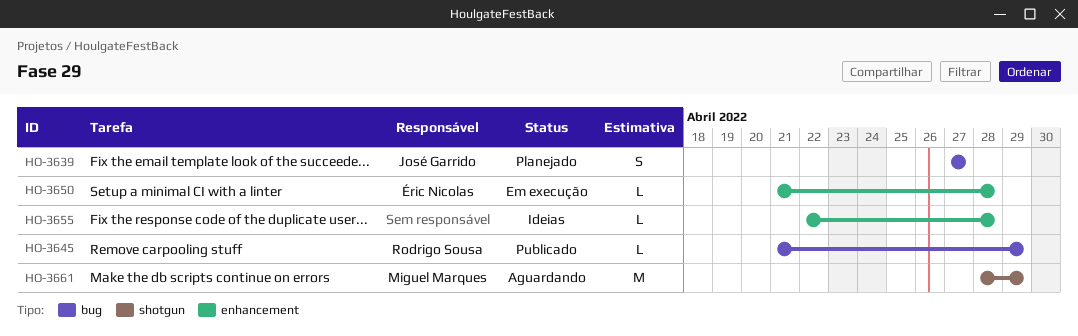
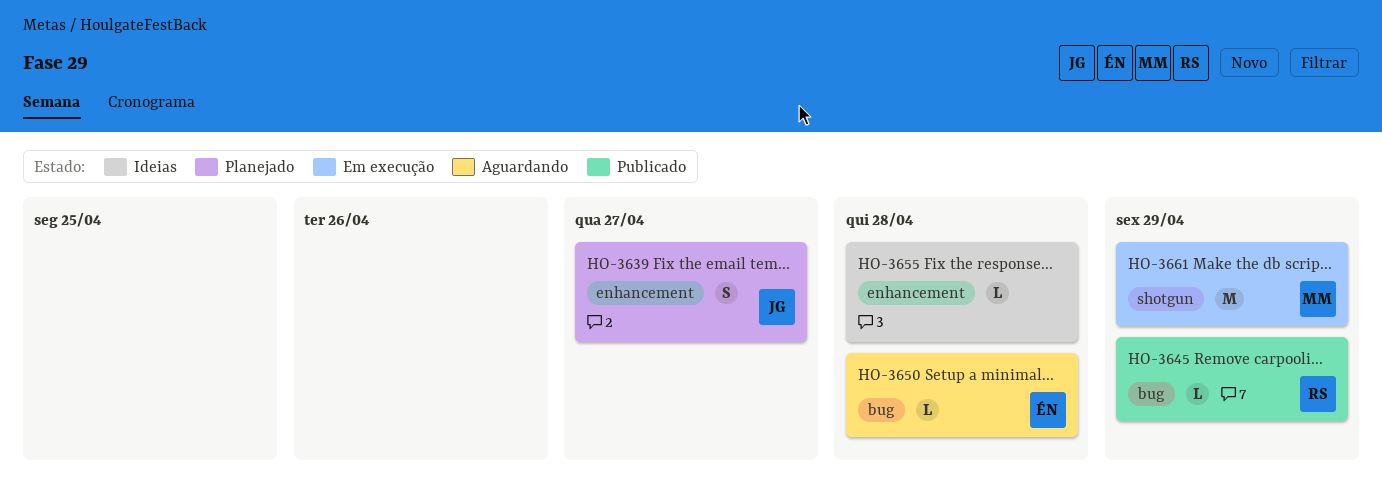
HO-3639, label: bug -> enhancement
HO-3650, status: Em execução -> Aguardando
HO-3650, label: enhancement -> bug
HO-3661, status: Aguardando -> Em execução

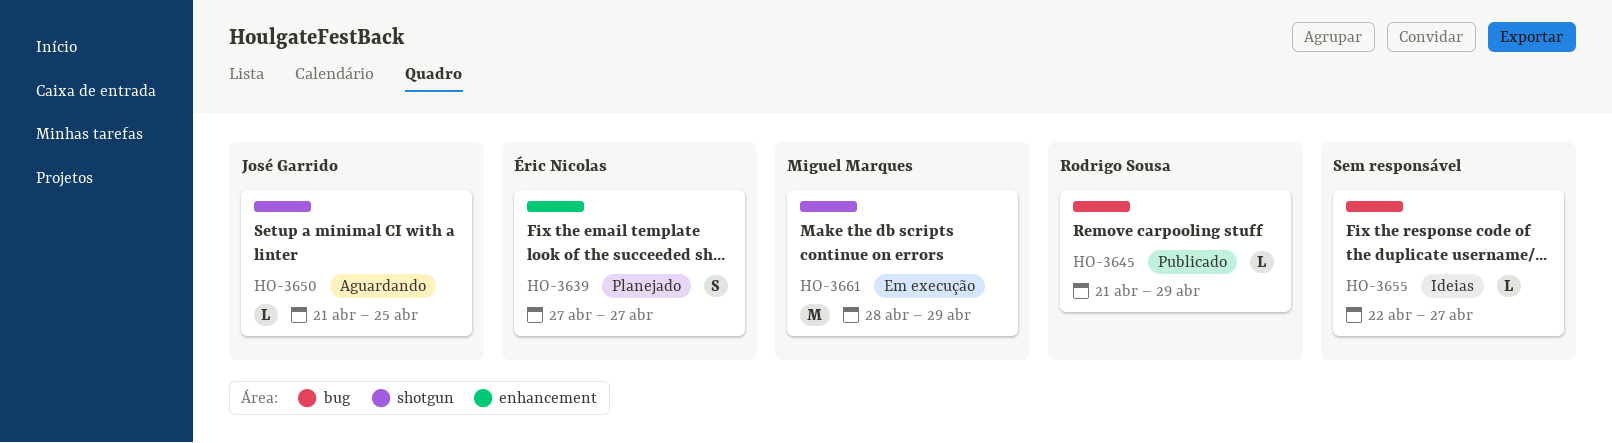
HO-3639, owner: José Garrido -> Éric Nicolas
HO-3650, owner: Éric Nicolas -> José Garrido
HO-3650, label: bug -> shotgun
HO-3650, due: Apr 28 -> Apr 25
HO-3655, label: enhancement -> bug
HO-3655, due: Apr 28 -> Apr 27

